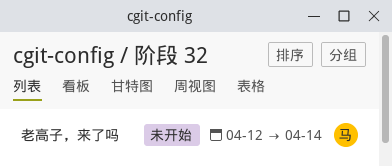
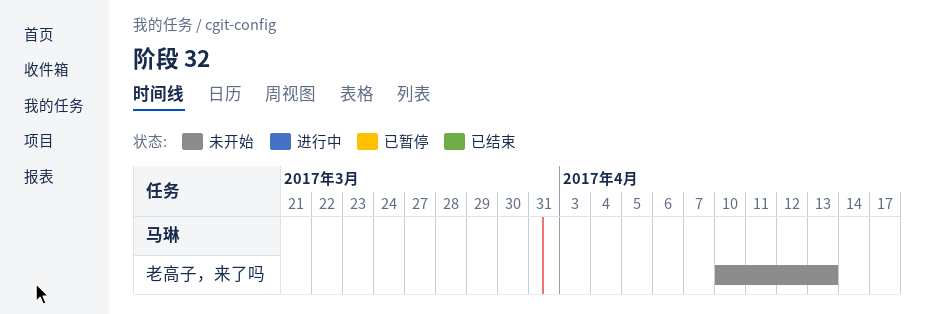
老高子，来了吗, start: Apr 12 -> Apr 10
老高子，来了吗, due: Apr 14 -> Apr 13

